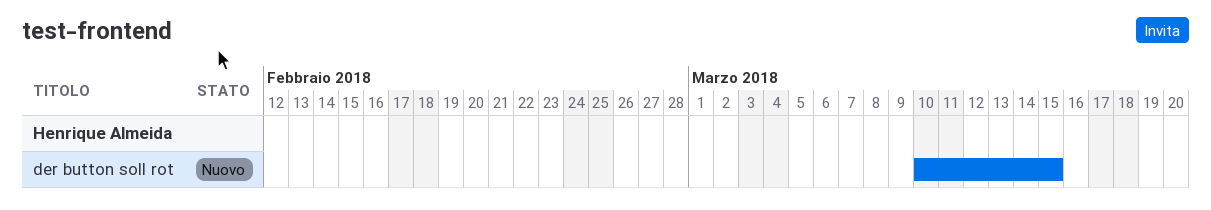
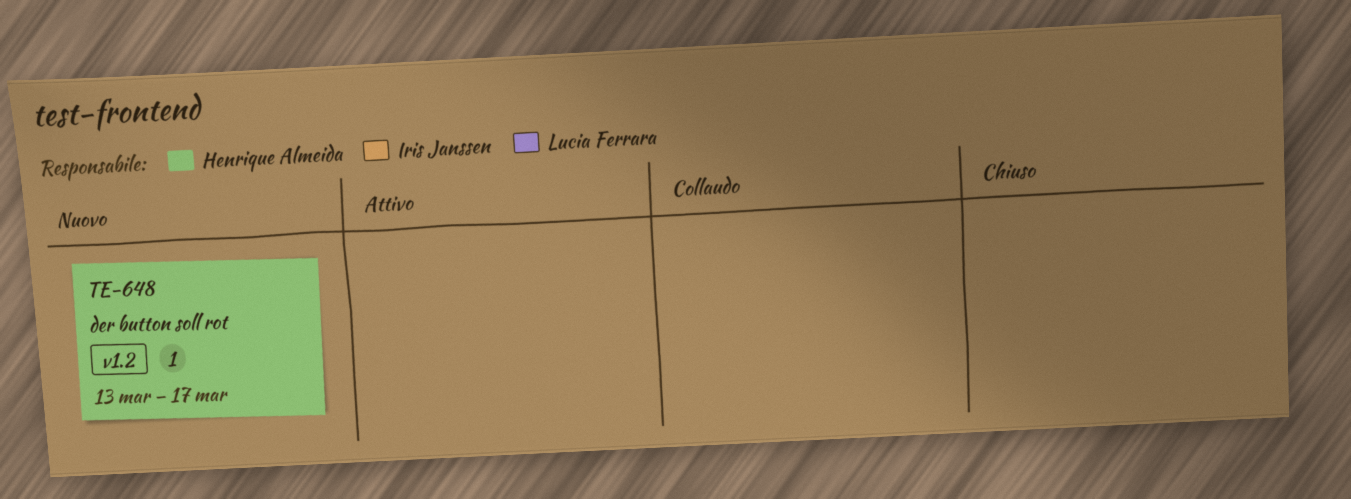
der button soll rot, start: Mar 10 -> Mar 13
der button soll rot, due: Mar 15 -> Mar 17

